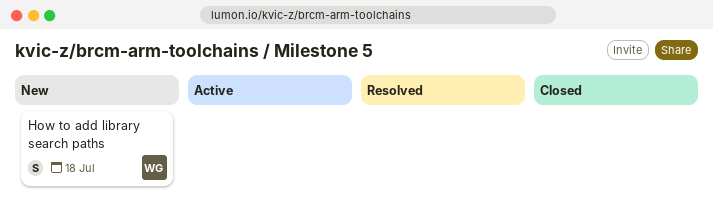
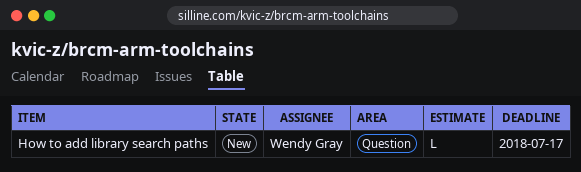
How to add library search paths, estimate: S -> L
How to add library search paths, due: Jul 18 -> Jul 17

